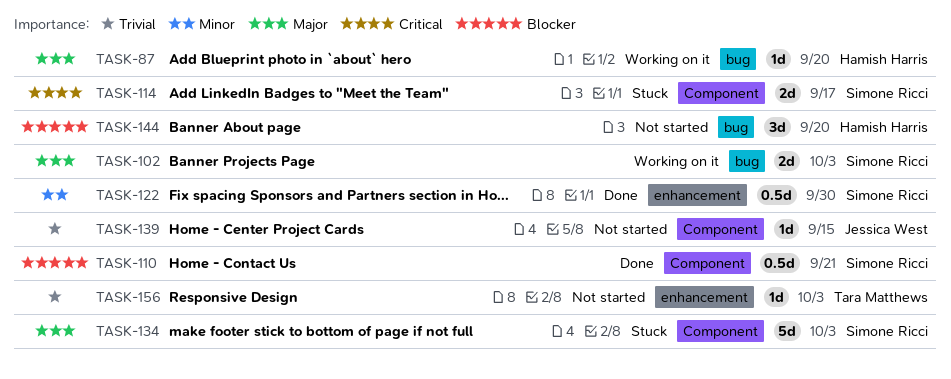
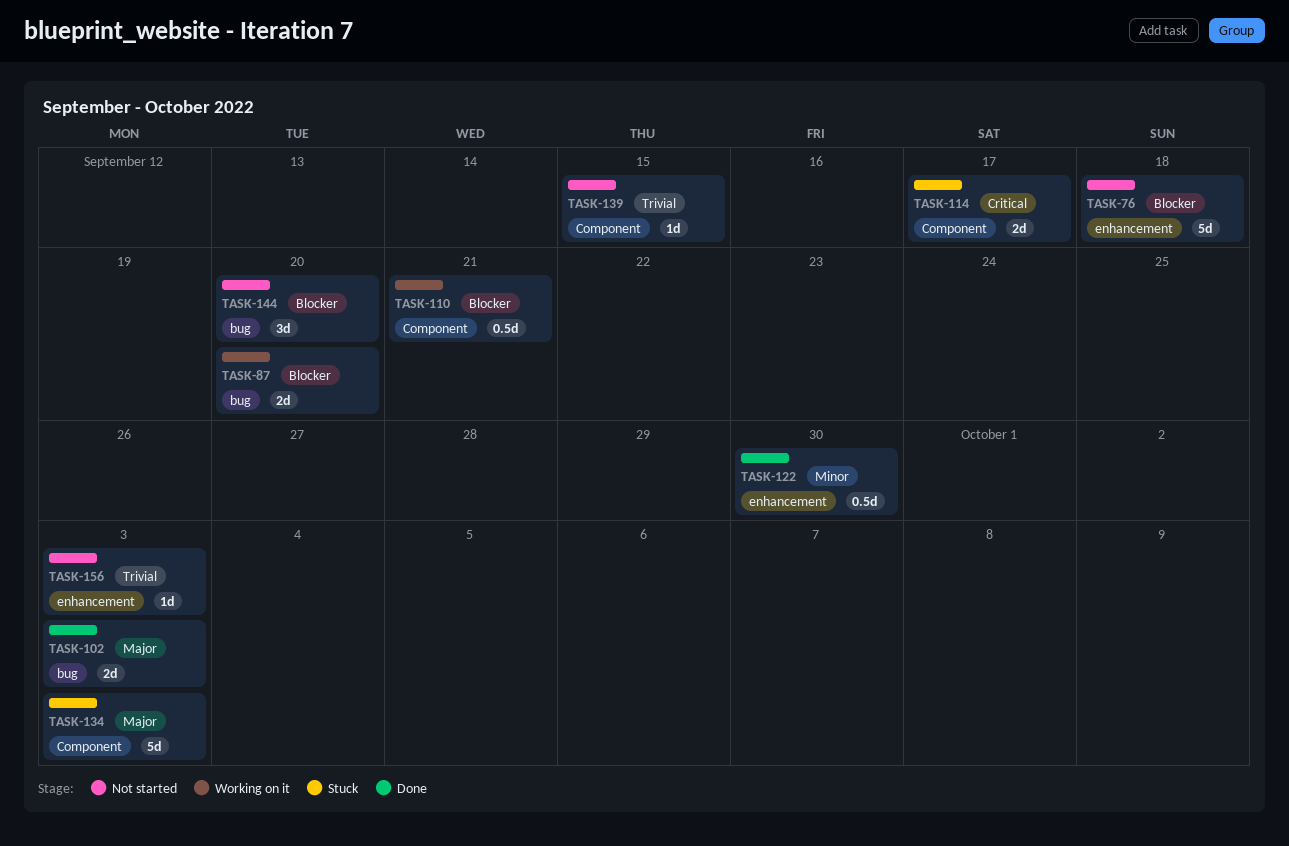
TASK-76: none -> present
TASK-87, priority: Major -> Blocker
TASK-87, estimate: 1d -> 2d
TASK-102, status: Working on it -> Done
TASK-110, status: Done -> Working on it

